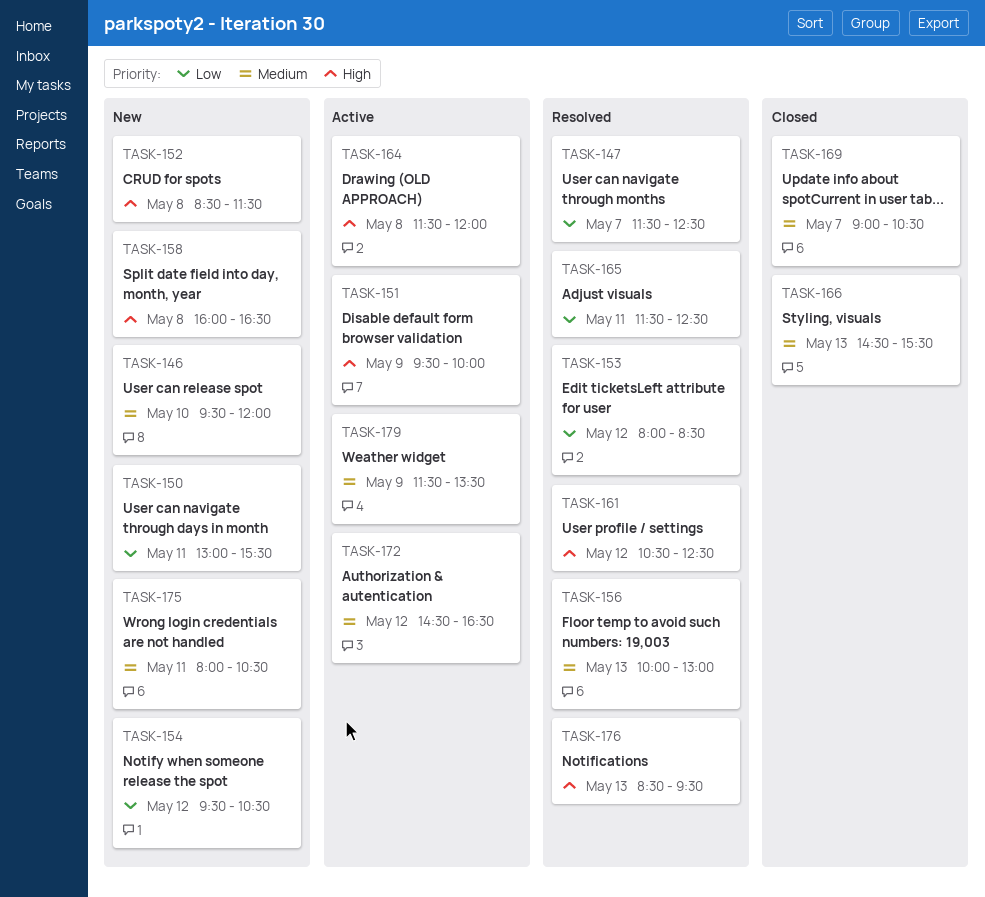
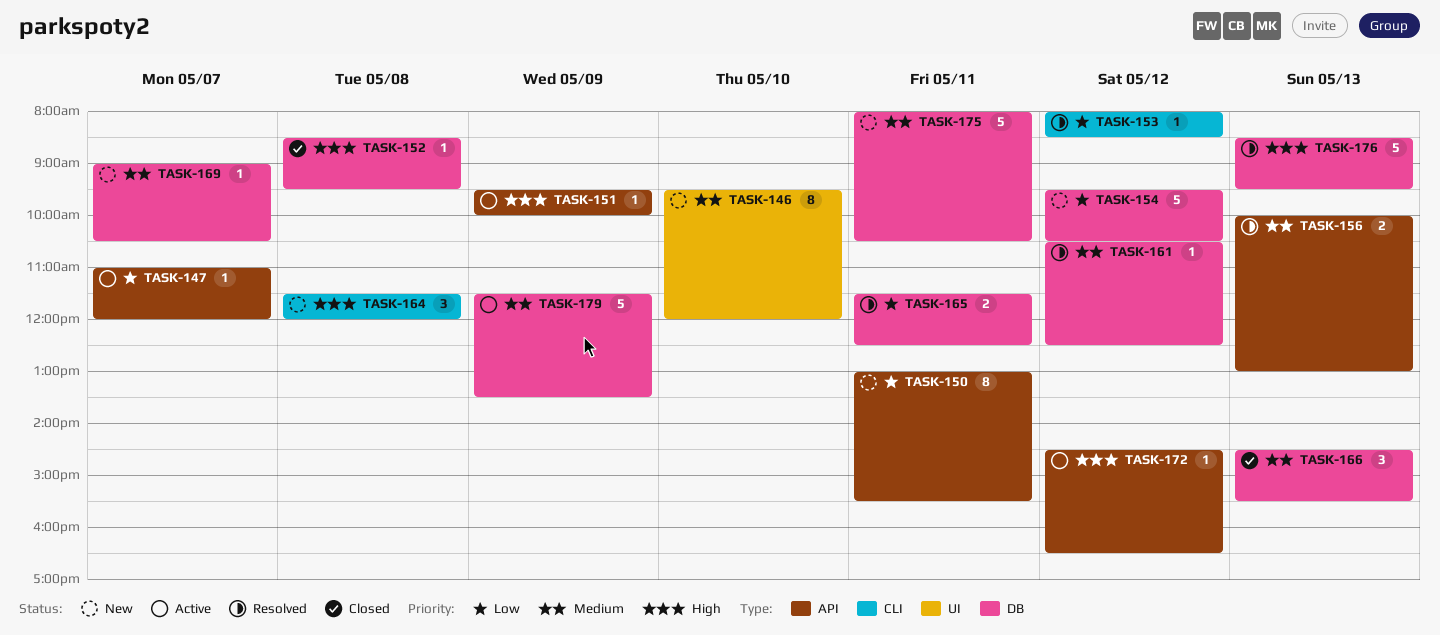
TASK-147, status: Resolved -> Active
TASK-147, begins: 11:30 -> 11:00
TASK-147, ends: 12:30 -> 12:00
TASK-152, status: New -> Closed
TASK-152, ends: 11:30 -> 09:30
TASK-158: present -> none
TASK-161, priority: High -> Medium
TASK-164, status: Active -> New
TASK-169, status: Closed -> New
TASK-172, priority: Medium -> High

